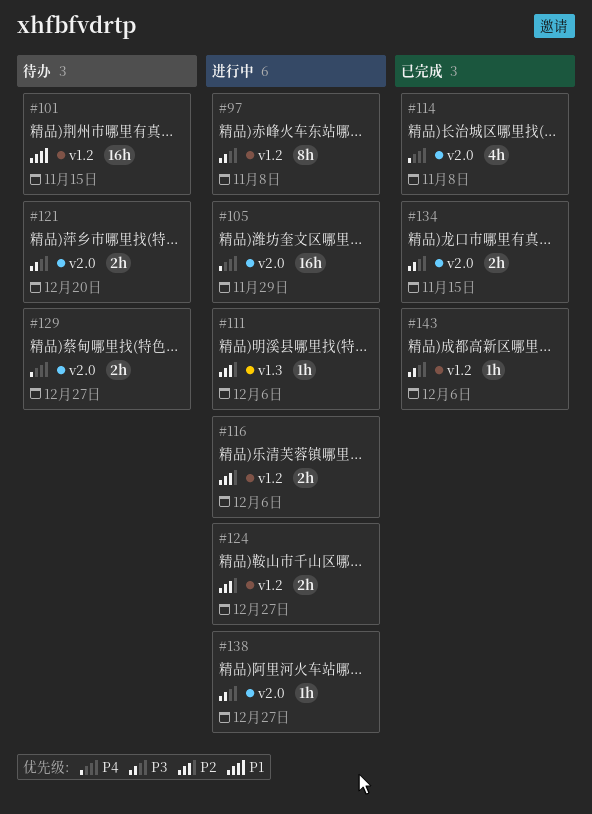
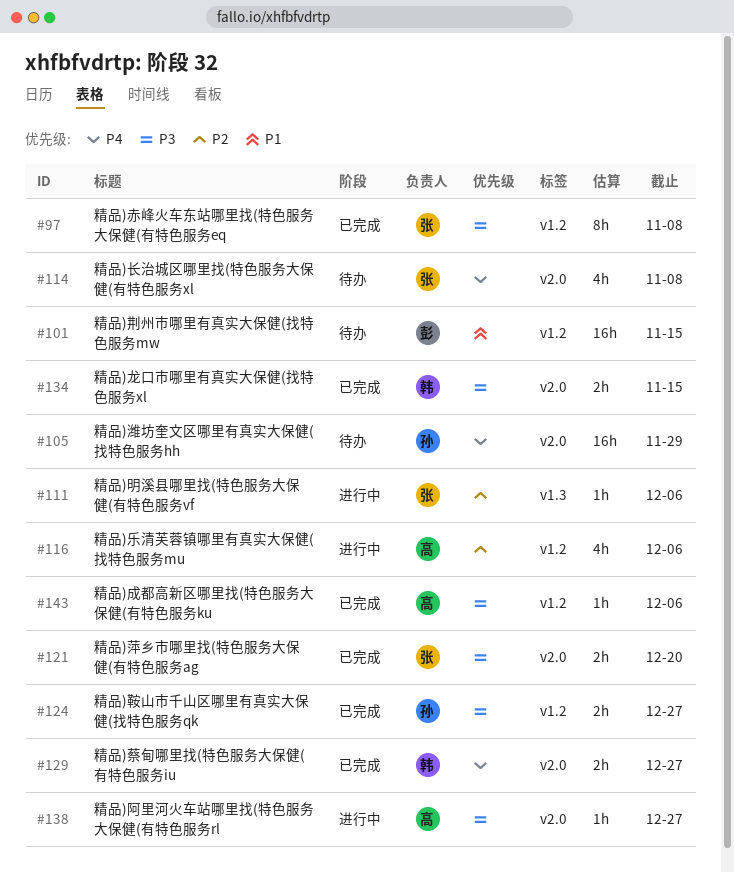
#97, status: 进行中 -> 已完成
#105, status: 进行中 -> 待办
#114, status: 已完成 -> 待办
#116, estimate: 2h -> 4h
#121, status: 待办 -> 已完成
#124, status: 进行中 -> 已完成
#124, priority: P2 -> P3
#129, status: 待办 -> 已完成

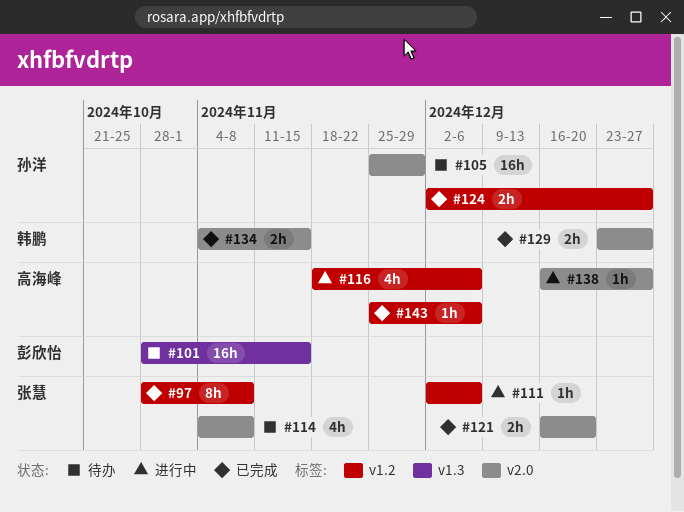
#101, label: v1.2 -> v1.3
#111, label: v1.3 -> v1.2

